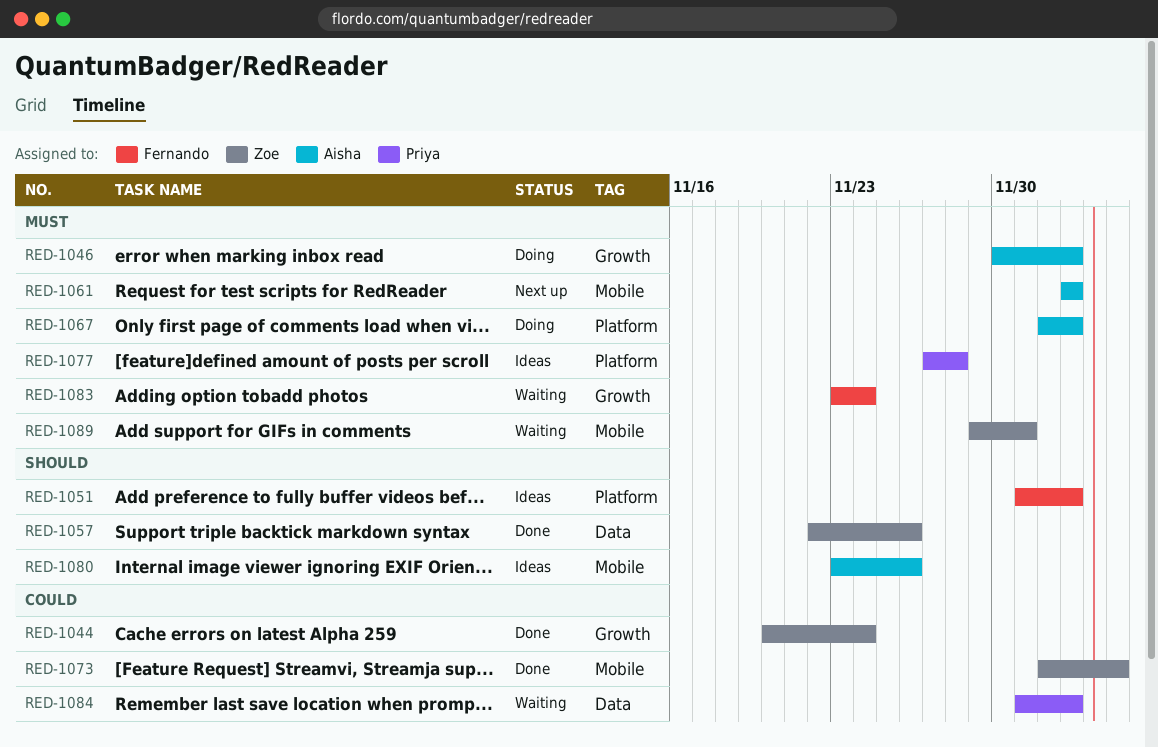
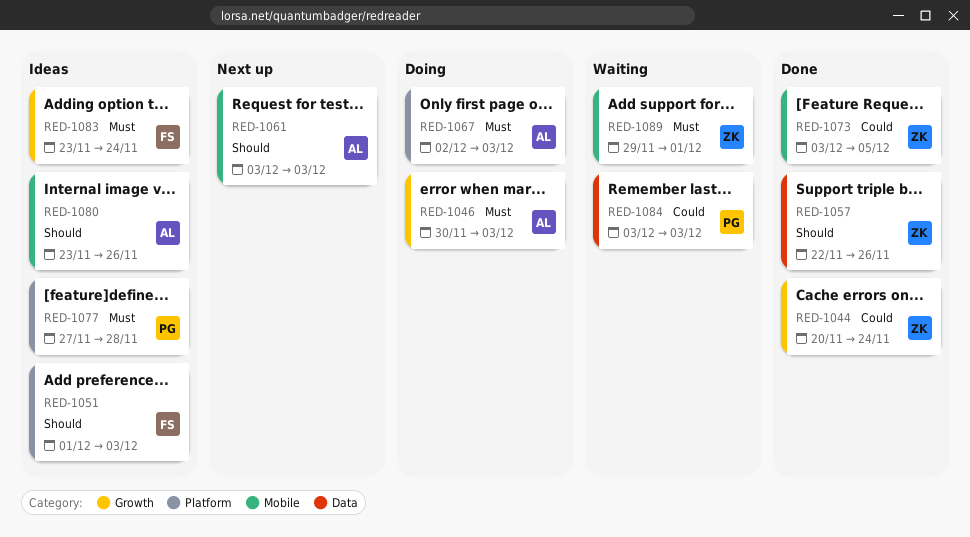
RED-1061, priority: Must -> Should
RED-1073, start: Dec 2 -> Dec 3
RED-1083, status: Waiting -> Ideas
RED-1084, start: Dec 1 -> Dec 3

